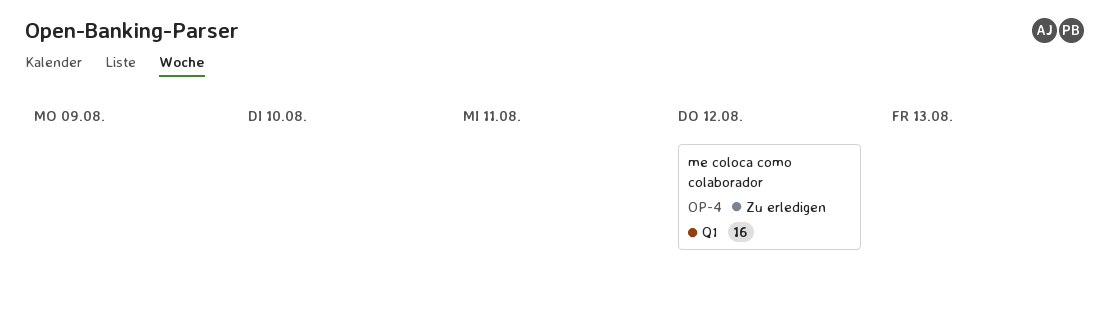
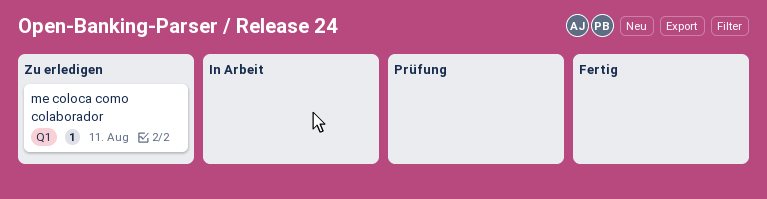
me coloca como colaborador, estimate: 16 -> 1
me coloca como colaborador, due: Aug 12 -> Aug 11

